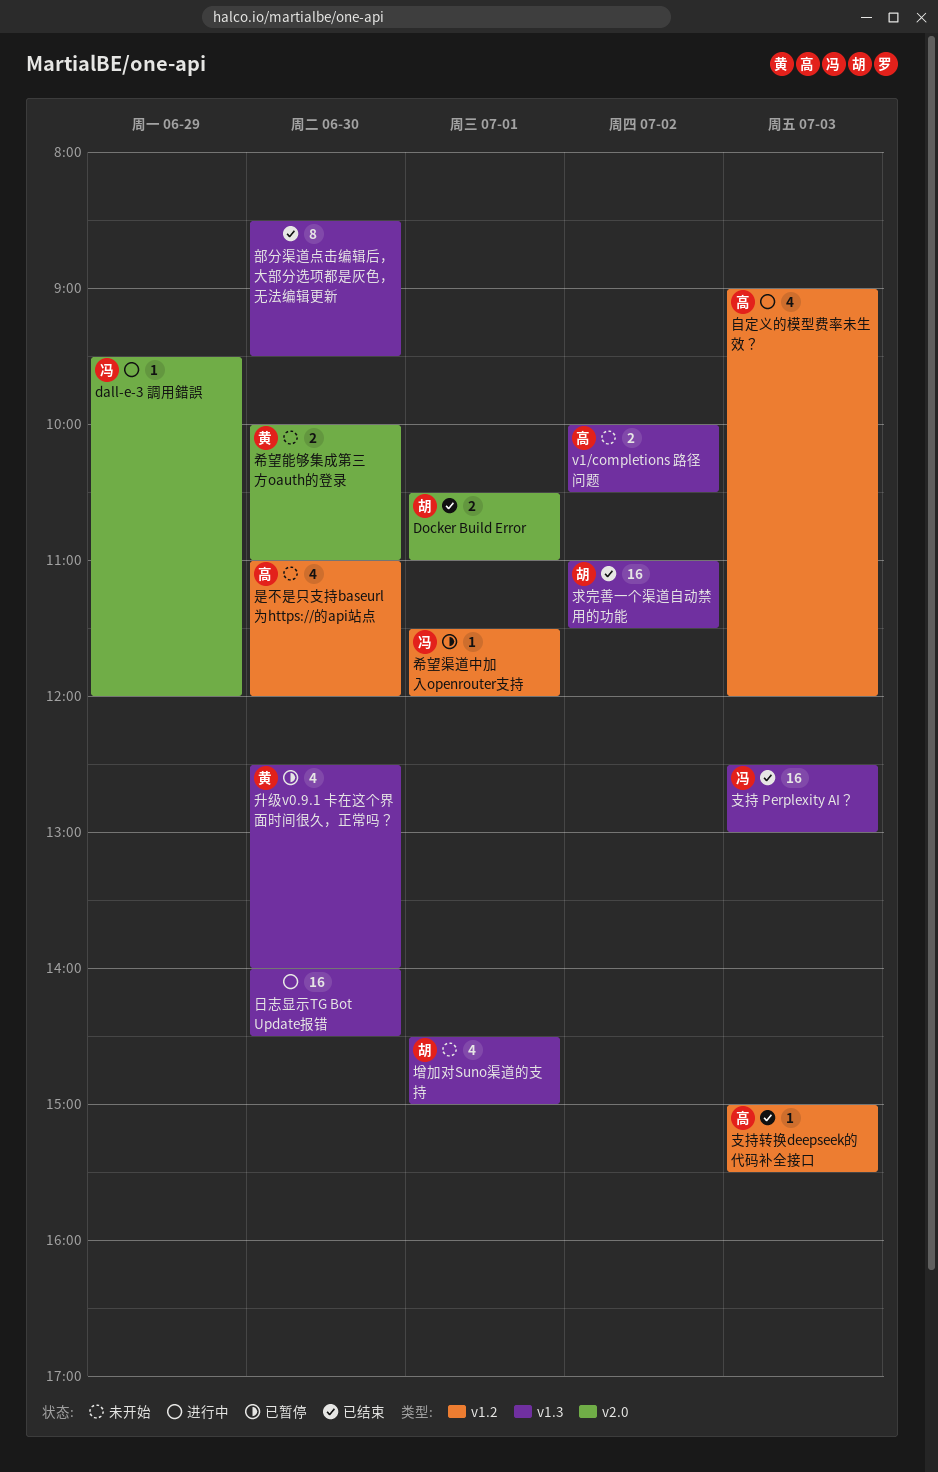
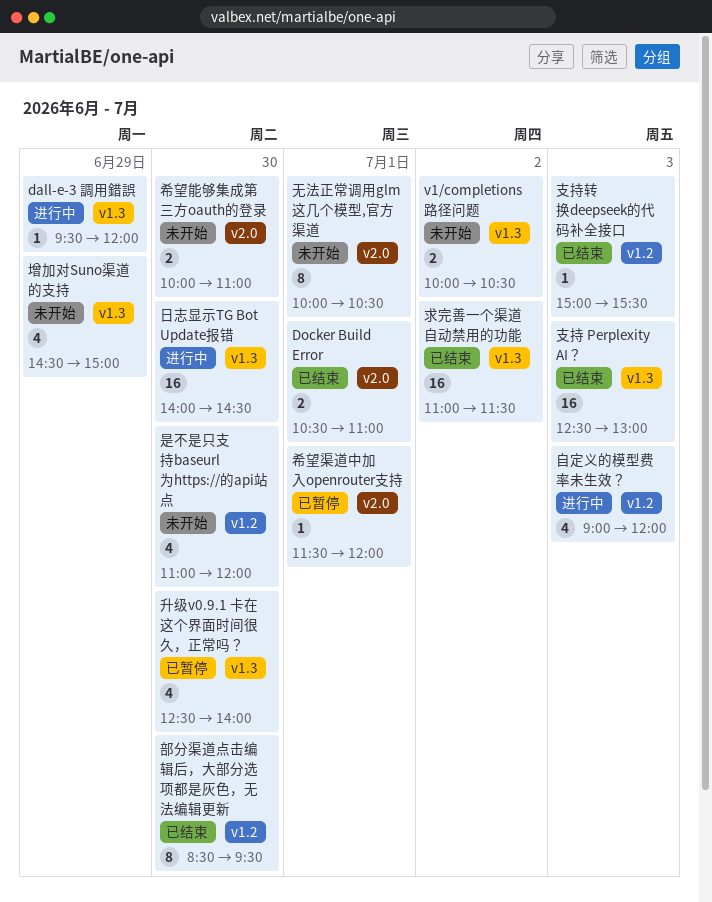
dall-e-3 調用錯誤, label: v2.0 -> v1.3
增加对Suno渠道的支持, day: Jul 1 -> Jun 29
希望渠道中加入openrouter支持, label: v1.2 -> v2.0
无法正常调用glm这几个模型,官方渠道: none -> present
部分渠道点击编辑后，大部分选项都是灰色，无法编辑更新, label: v1.3 -> v1.2

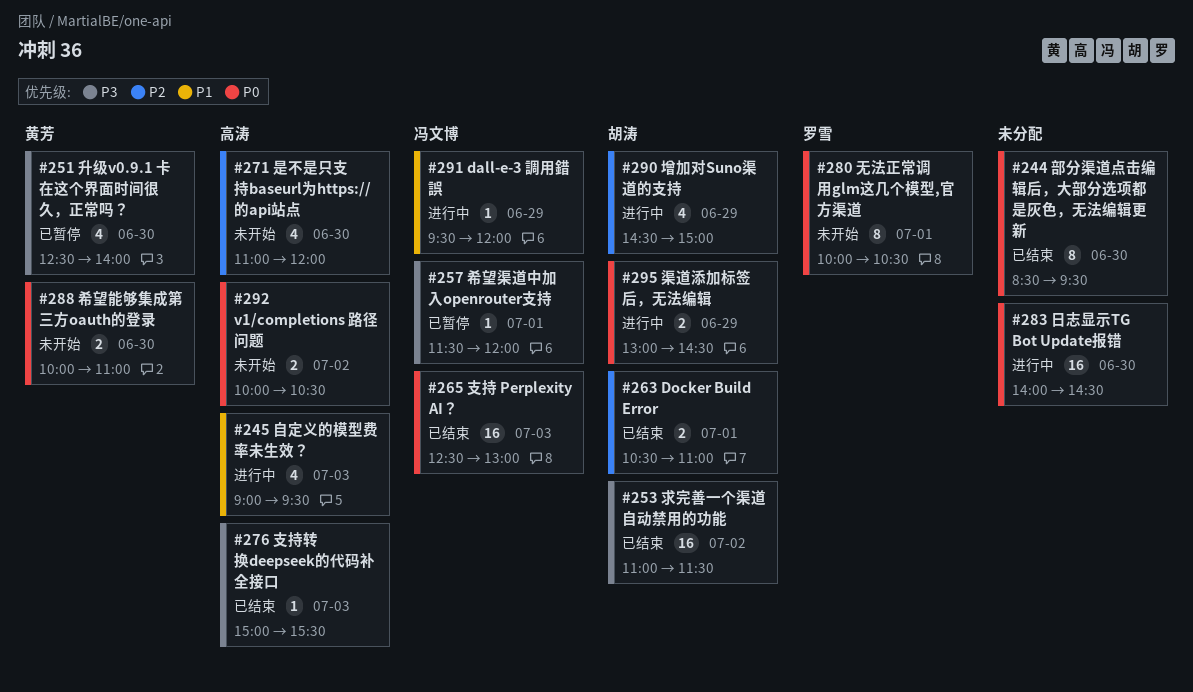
增加对Suno渠道的支持, status: 未开始 -> 进行中
渠道添加标签后，无法编辑: none -> present
自定义的模型费率未生效？, ends: 12:00 -> 09:30

